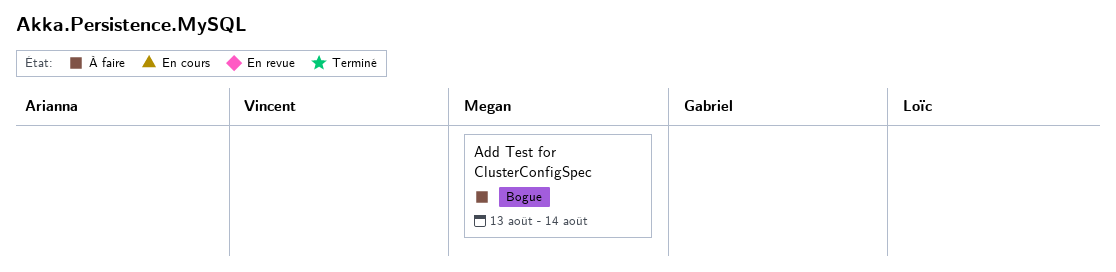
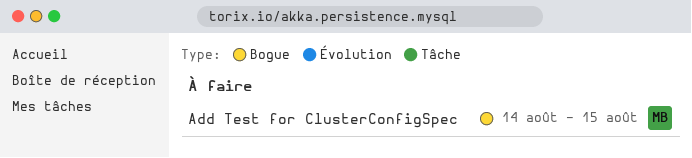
Add Test for ClusterConfigSpec, start: Aug 13 -> Aug 14
Add Test for ClusterConfigSpec, due: Aug 14 -> Aug 15

